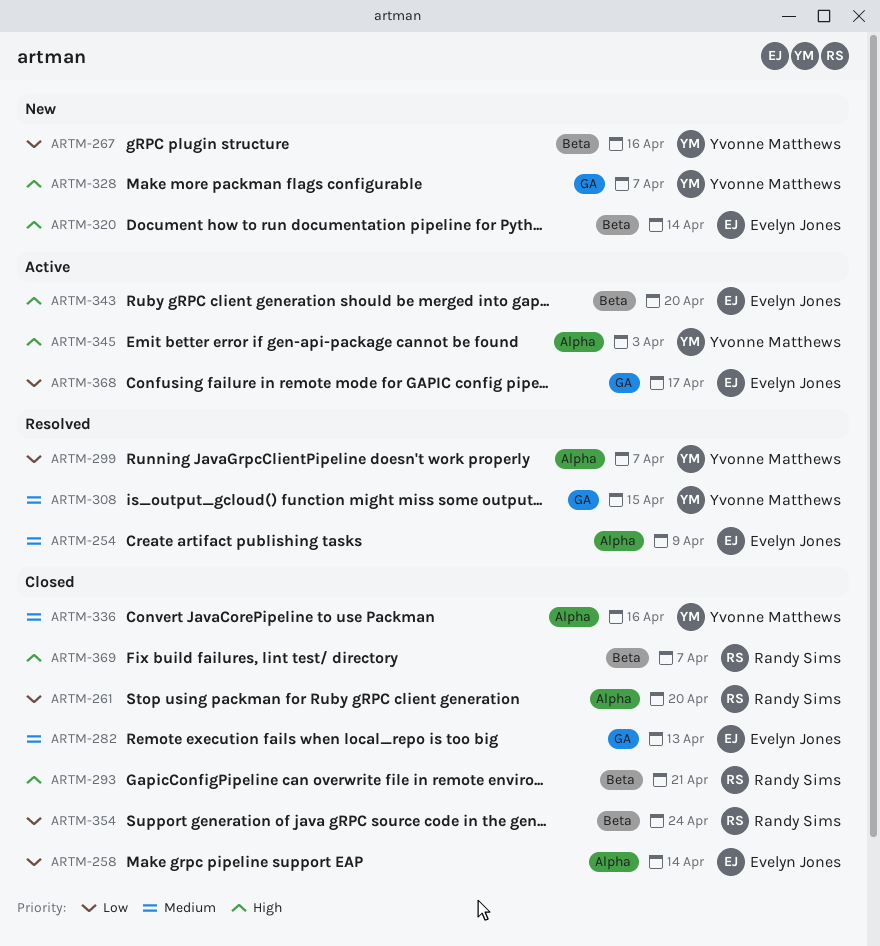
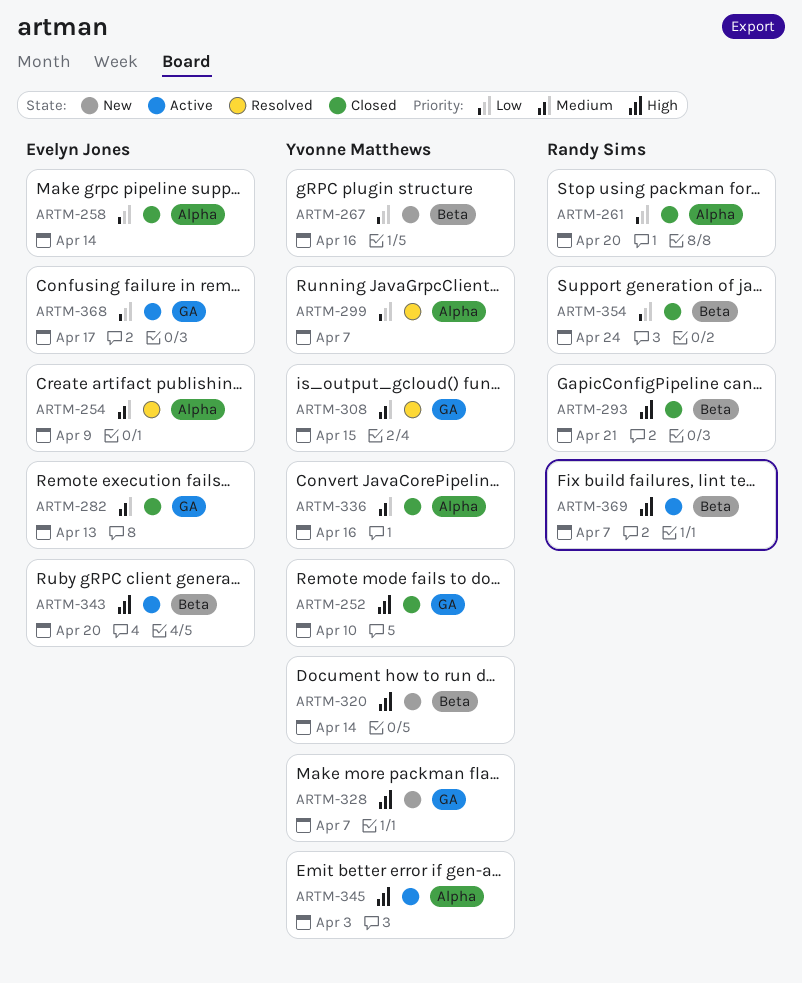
ARTM-252: none -> present
ARTM-320, owner: Evelyn Jones -> Yvonne Matthews
ARTM-369, status: Closed -> Active

